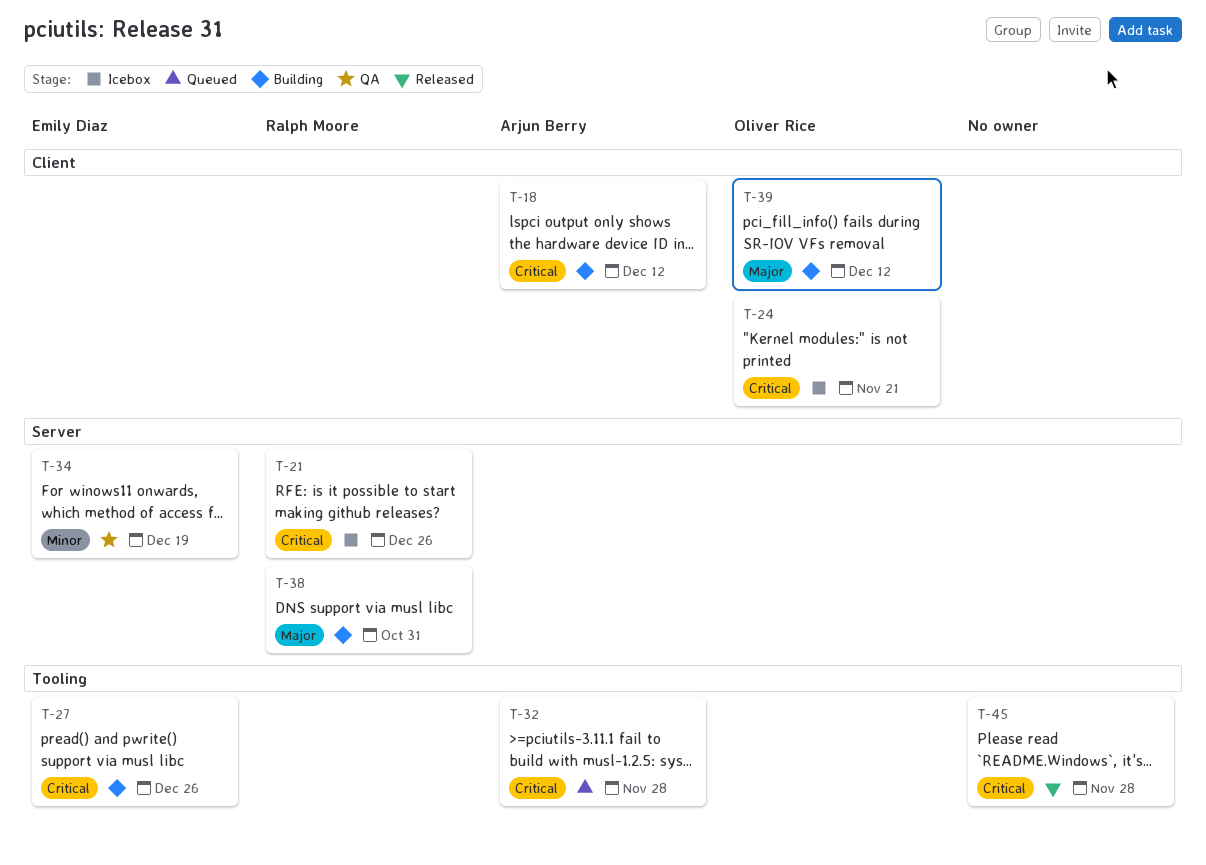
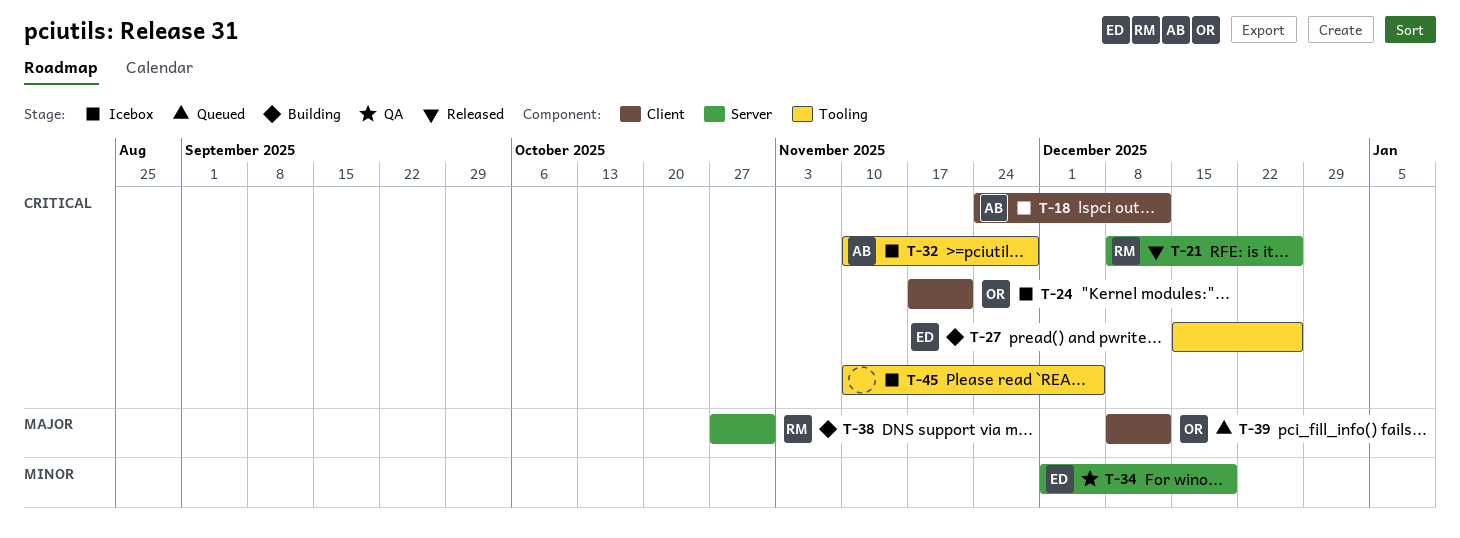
T-18, status: Building -> Icebox
T-21, status: Icebox -> Released
T-32, status: Queued -> Icebox
T-39, status: Building -> Queued
T-45, status: Released -> Icebox
T-45, due: Nov 28 -> Dec 5

